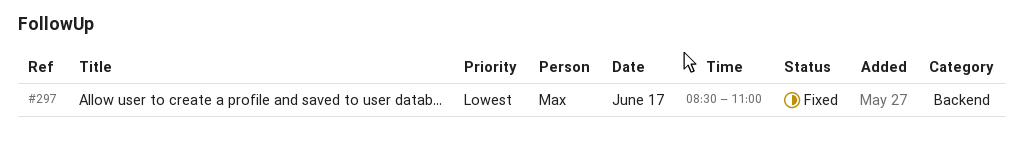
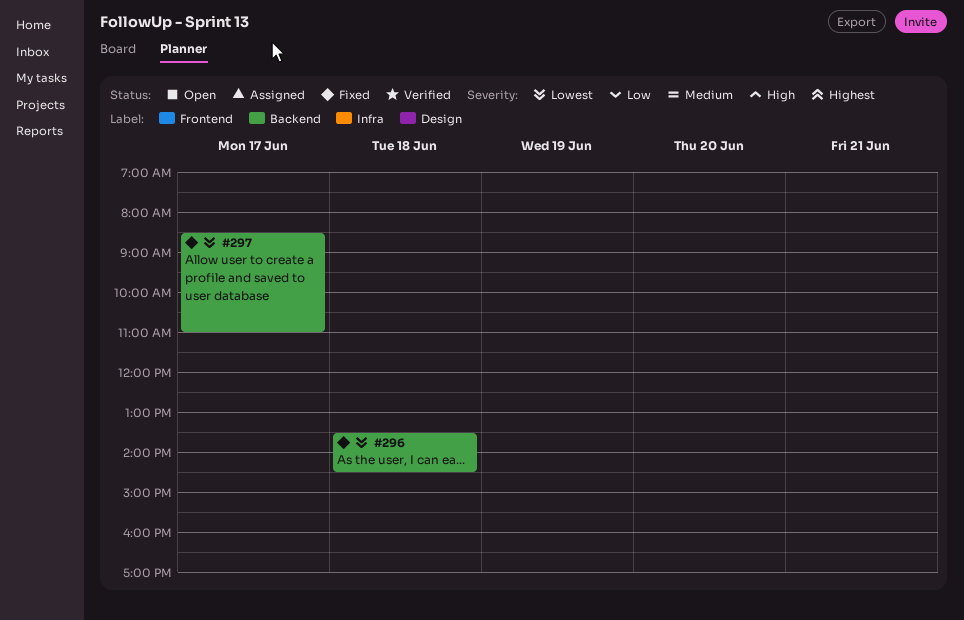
#296: none -> present

